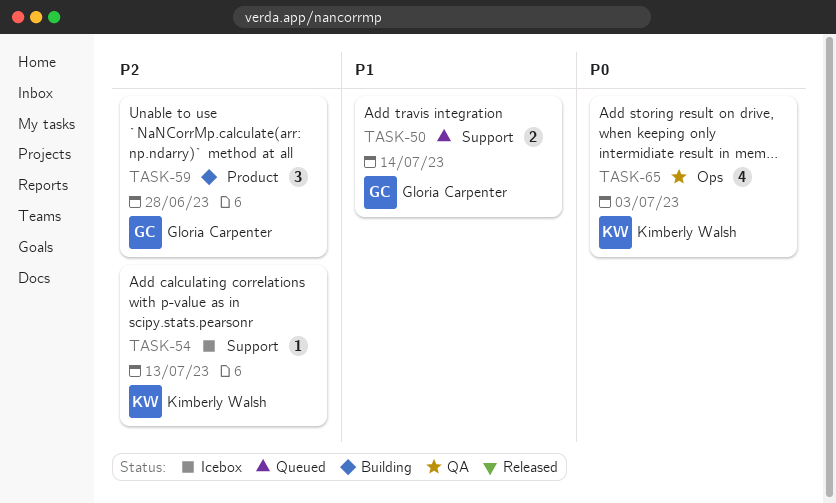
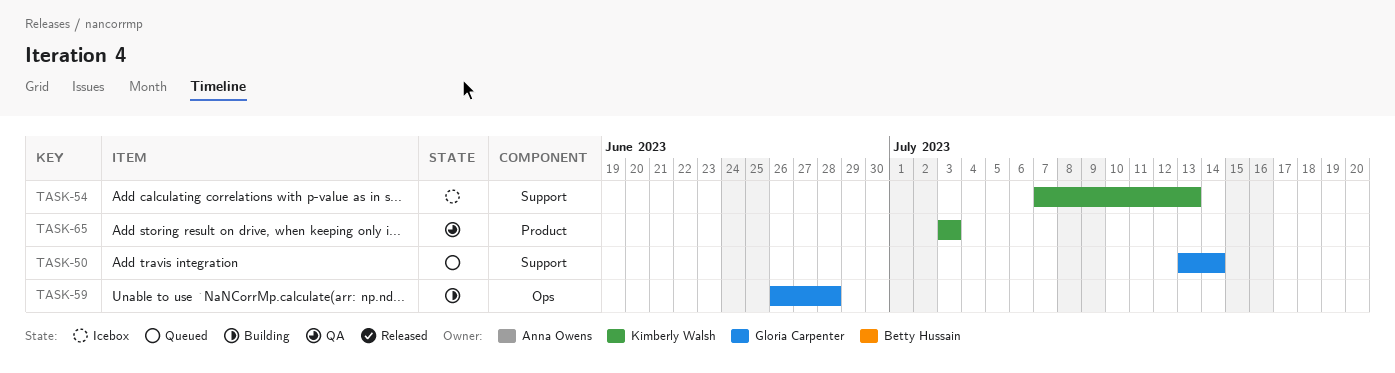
TASK-59, label: Product -> Ops
TASK-65, label: Ops -> Product

